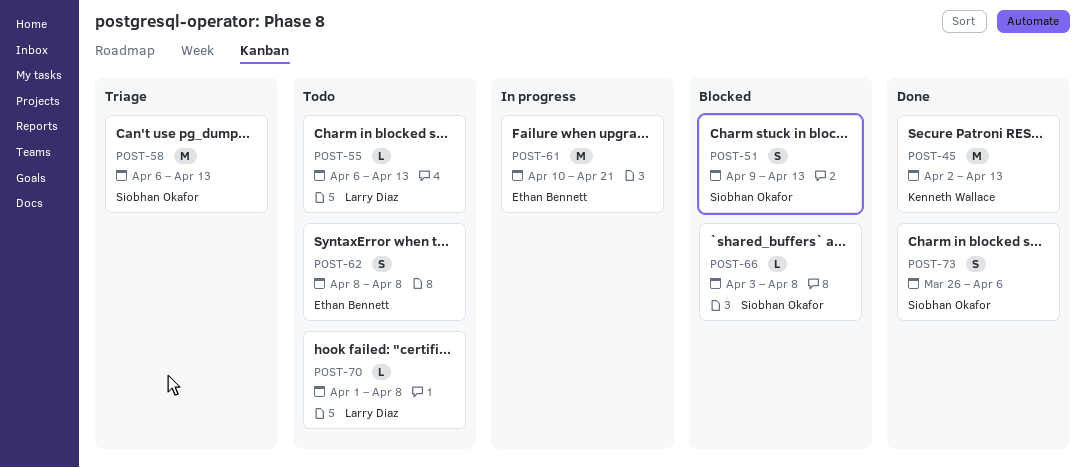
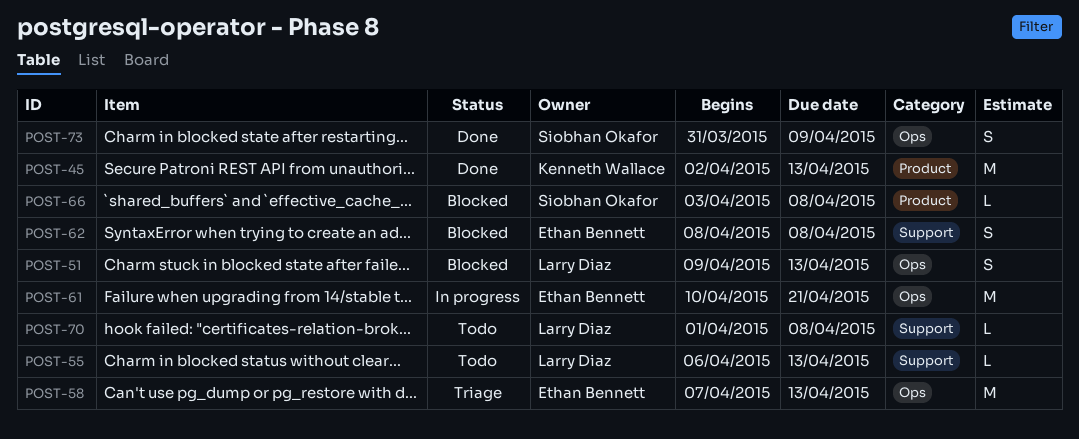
POST-51, owner: Siobhan Okafor -> Larry Diaz
POST-58, owner: Siobhan Okafor -> Ethan Bennett
POST-58, start: Apr 6 -> Apr 7
POST-62, status: Todo -> Blocked
POST-73, start: Mar 26 -> Mar 31
POST-73, due: Apr 6 -> Apr 9

